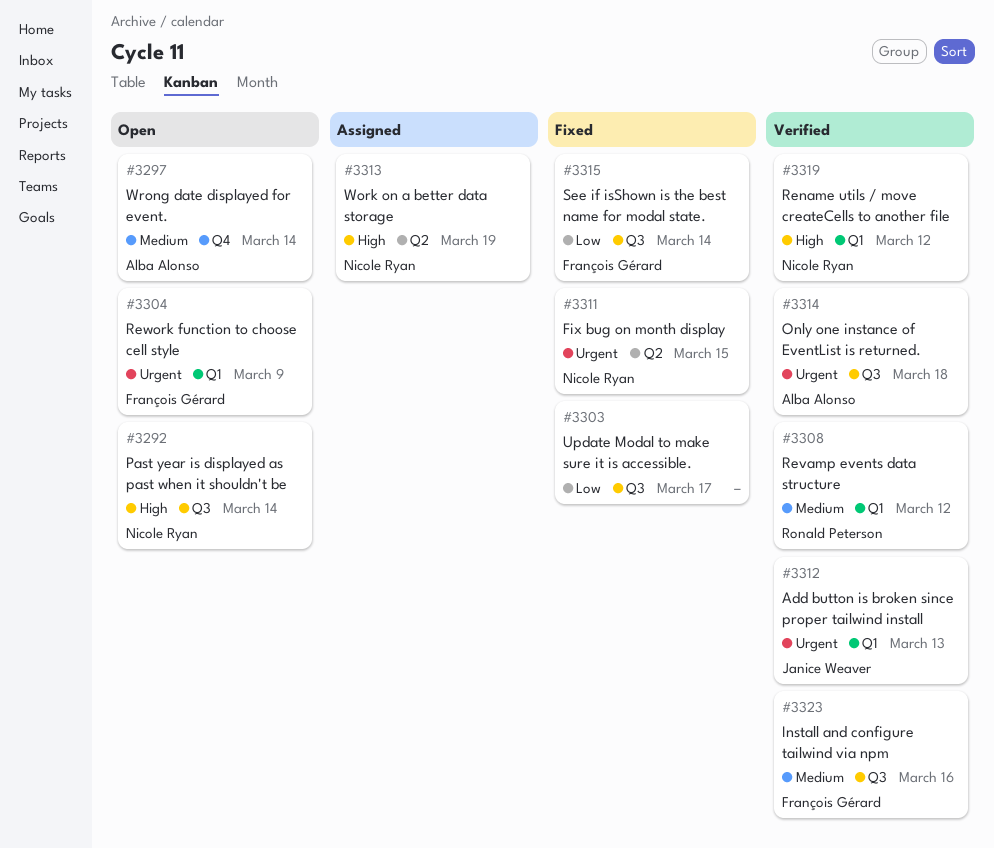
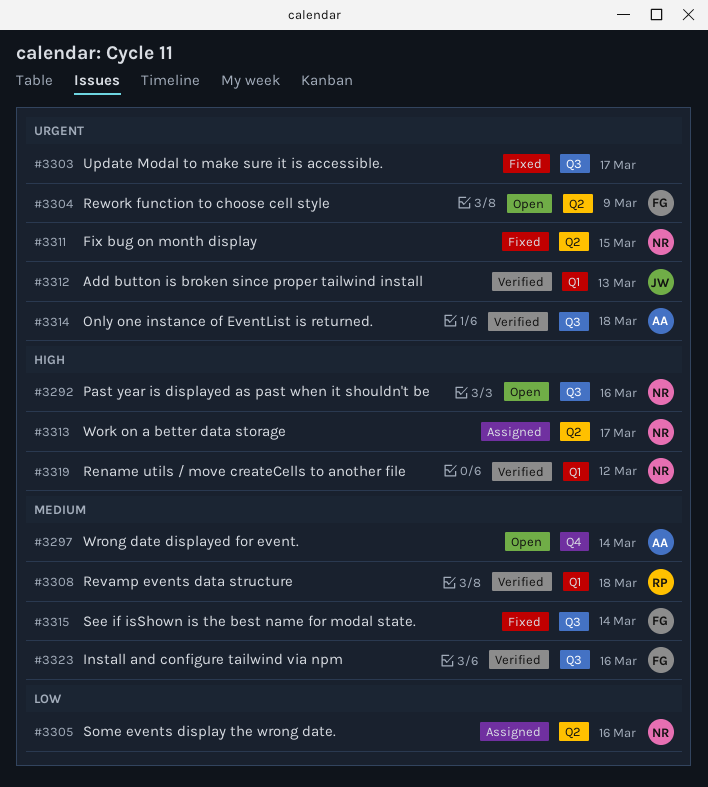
#3292, due: Mar 14 -> Mar 16
#3303, priority: Low -> Urgent
#3304, label: Q1 -> Q2
#3305: none -> present
#3308, due: Mar 12 -> Mar 18
#3313, due: Mar 19 -> Mar 17
#3315, priority: Low -> Medium

